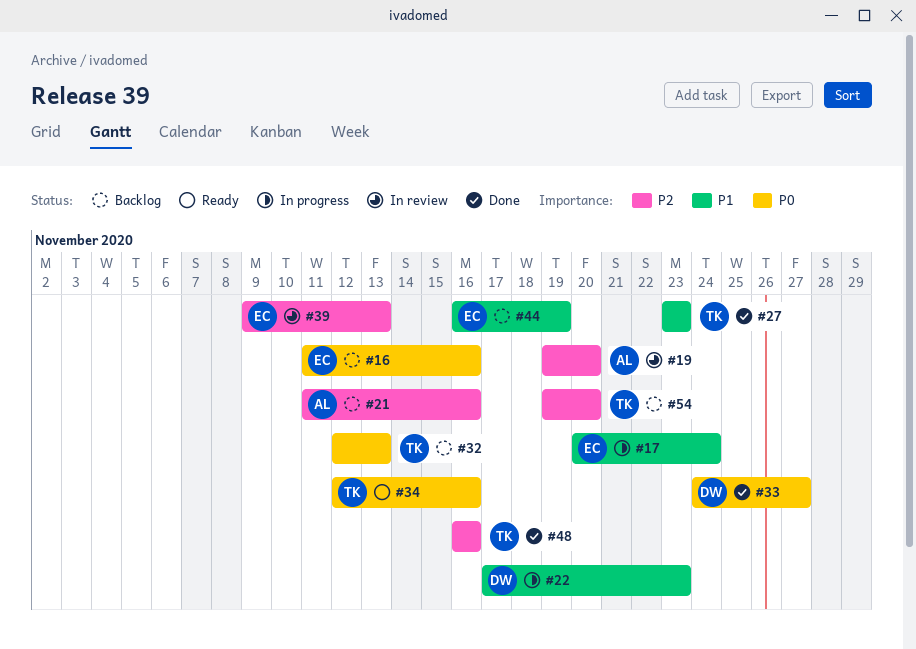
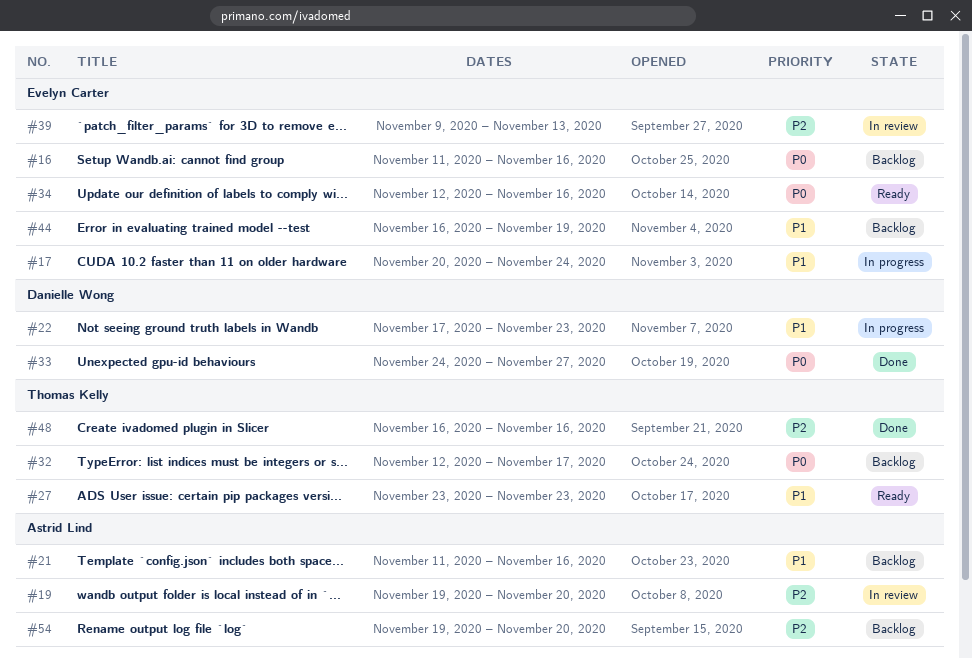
#21, priority: P2 -> P1
#27, status: Done -> Ready
#32, due: Nov 13 -> Nov 17
#34, owner: Thomas Kelly -> Evelyn Carter
#54, owner: Thomas Kelly -> Astrid Lind

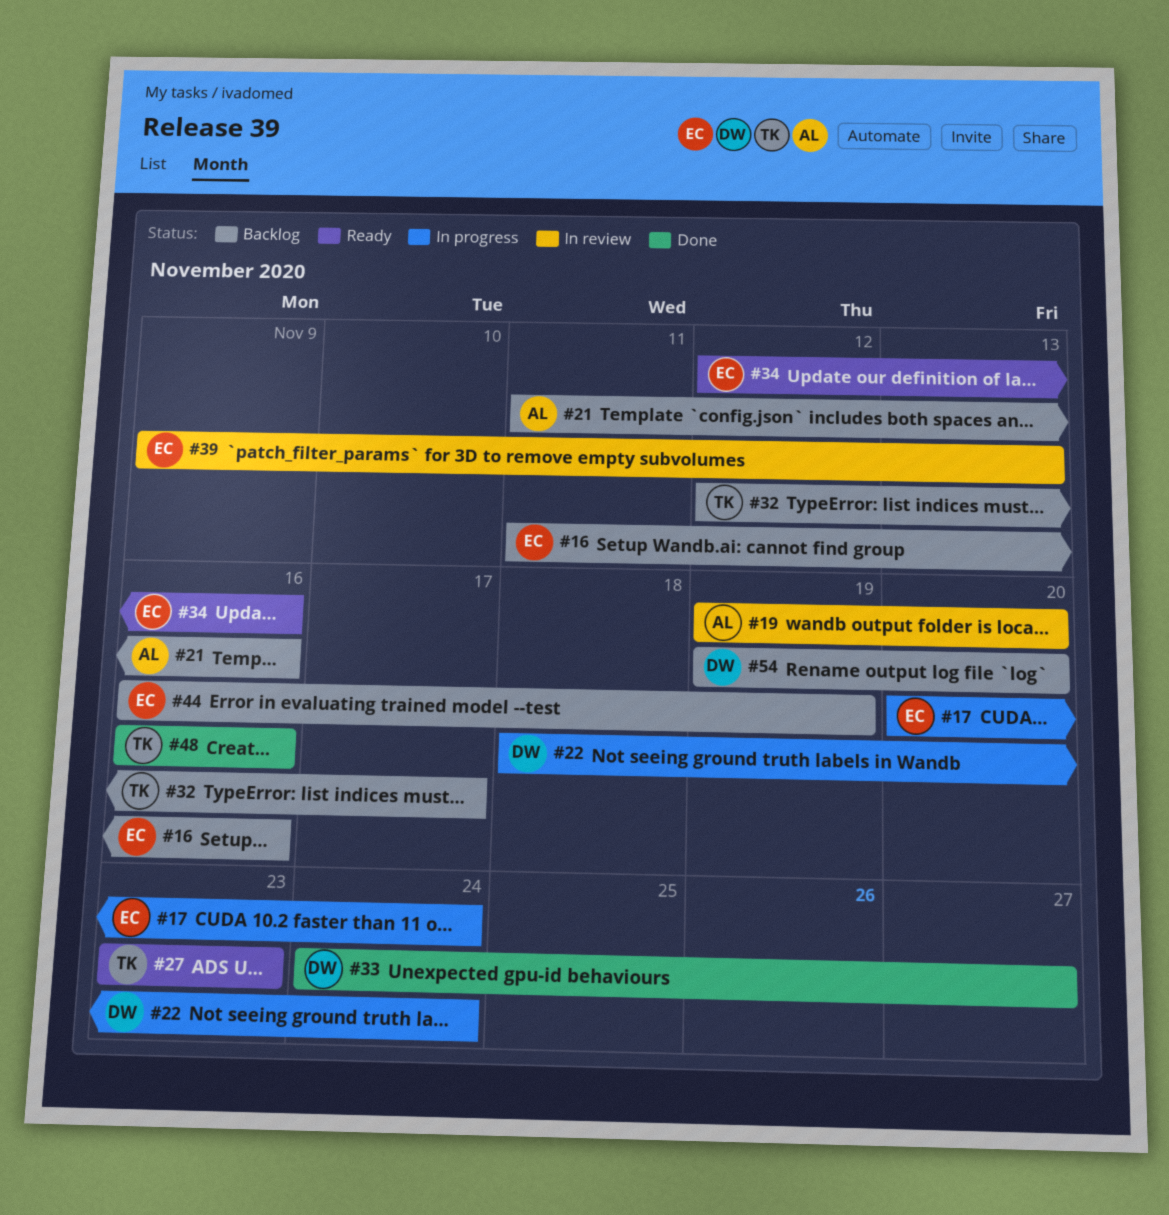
#22, start: Nov 17 -> Nov 18
#22, due: Nov 23 -> Nov 24
#54, owner: Astrid Lind -> Danielle Wong

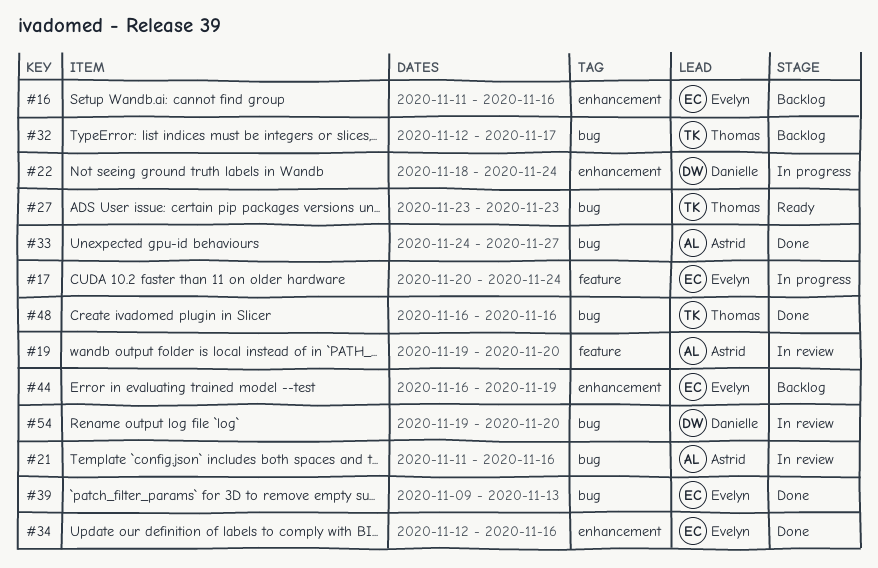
#21, status: Backlog -> In review
#33, owner: Danielle -> Astrid
#34, status: Ready -> Done
#39, status: In review -> Done
#54, status: Backlog -> In review

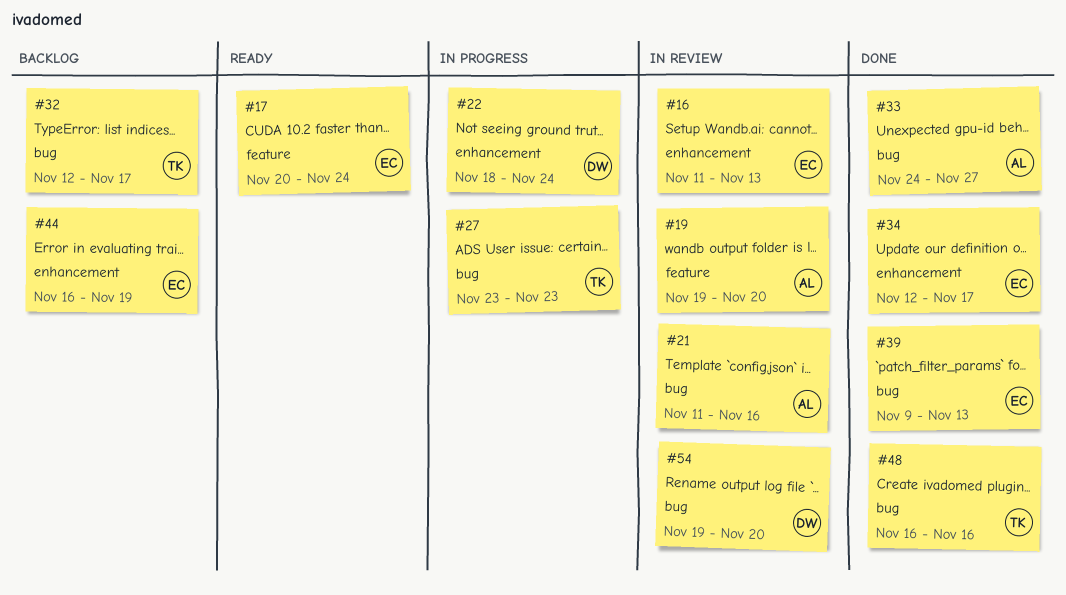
#16, status: Backlog -> In review
#16, due: Nov 16 -> Nov 13
#17, status: In progress -> Ready
#27, status: Ready -> In progress
#34, due: Nov 16 -> Nov 17

